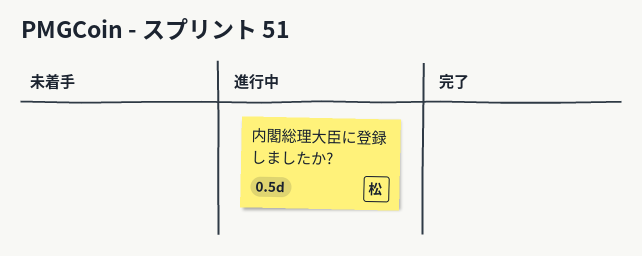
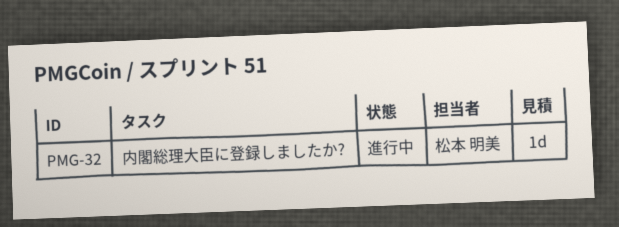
内閣総理大臣に登録しましたか?, estimate: 0.5d -> 1d

